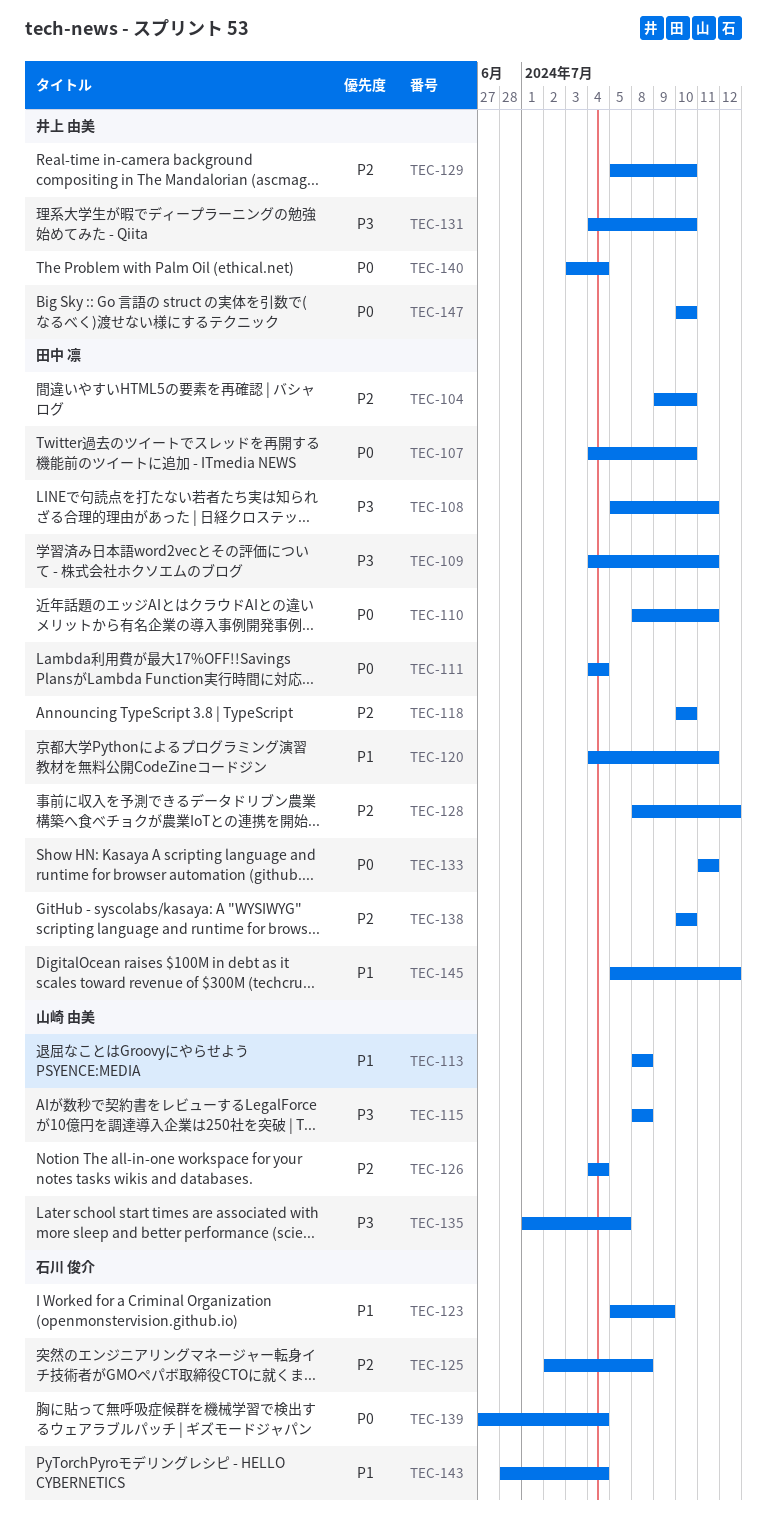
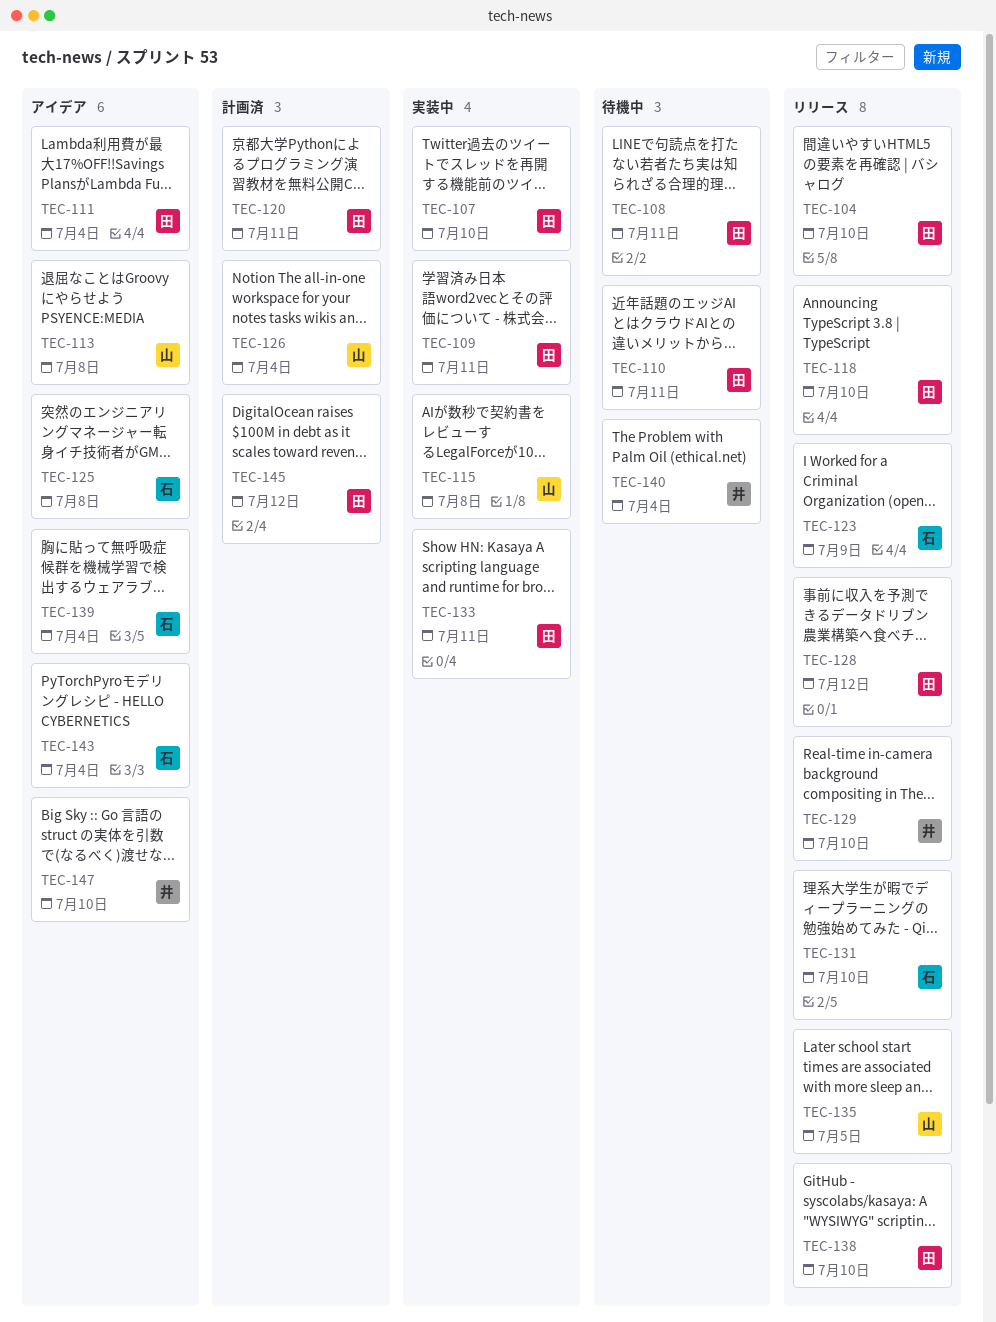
TEC-131, owner: 井上 由美 -> 石川 俊介

